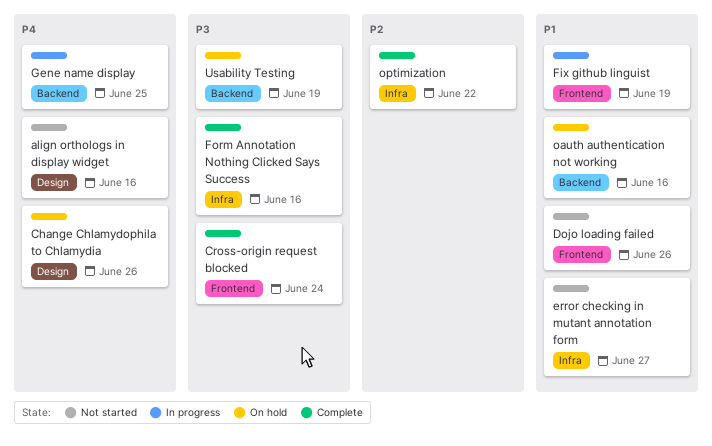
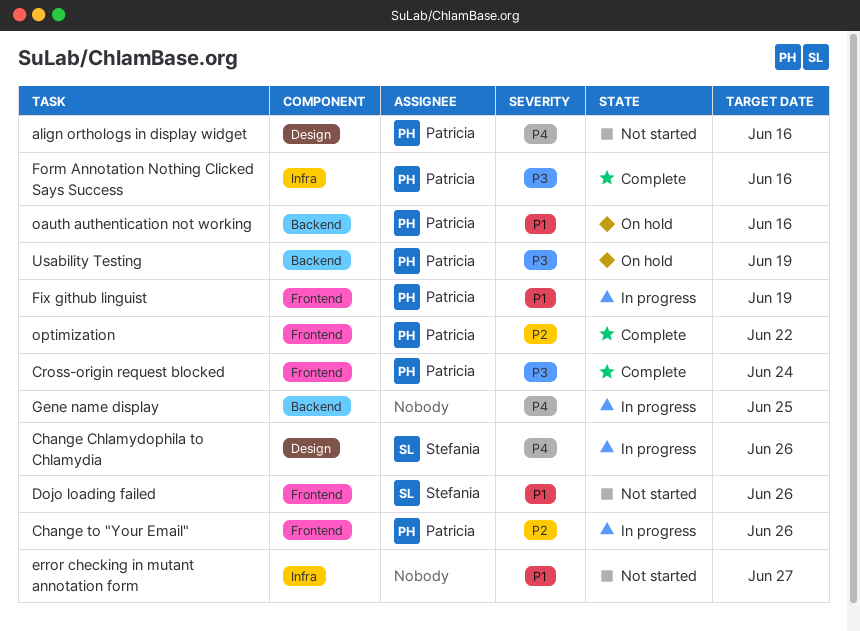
Change Chlamydophila to Chlamydia, status: On hold -> In progress
Change to "Your Email": none -> present
optimization, label: Infra -> Frontend

